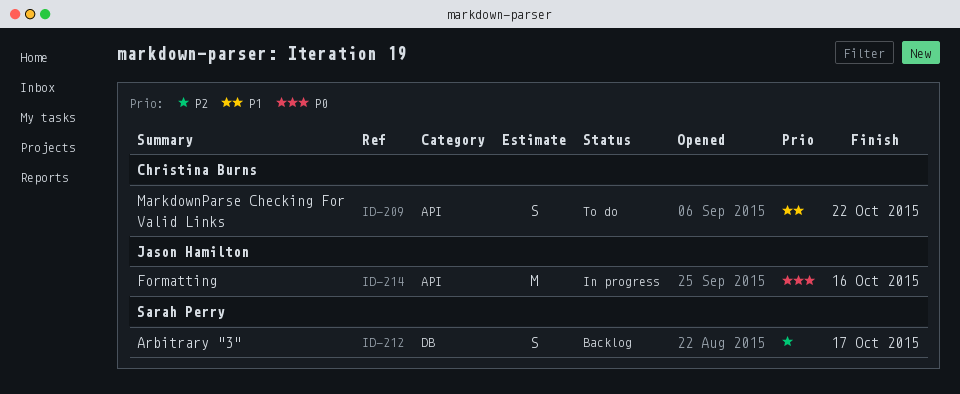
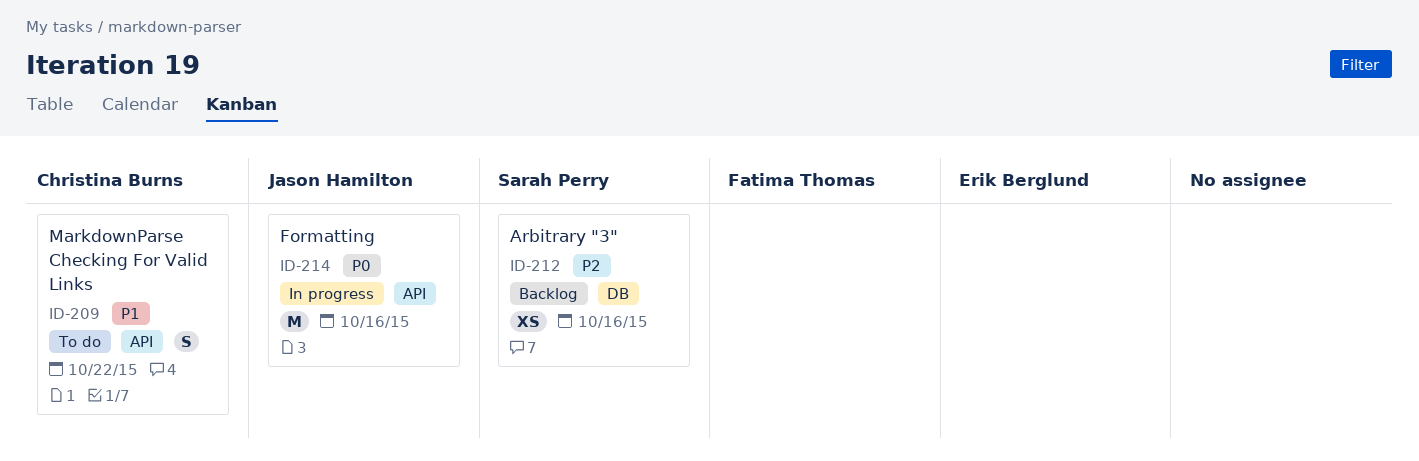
ID-212, estimate: S -> XS
ID-212, due: Oct 17 -> Oct 16

